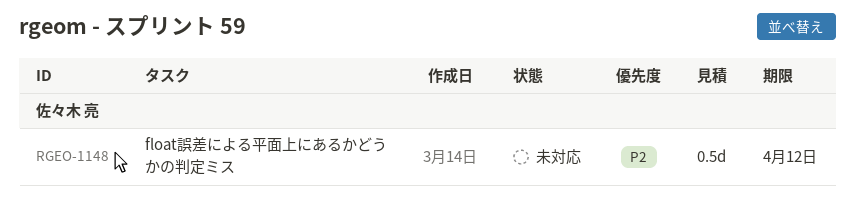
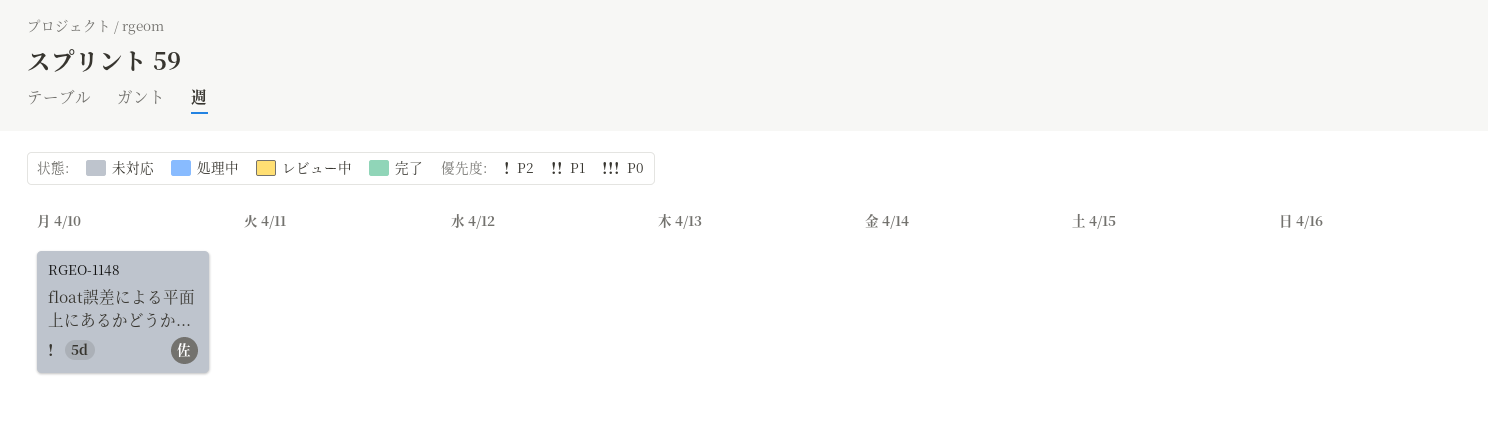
RGEO-1148, estimate: 0.5d -> 5d
RGEO-1148, due: Apr 12 -> Apr 10

